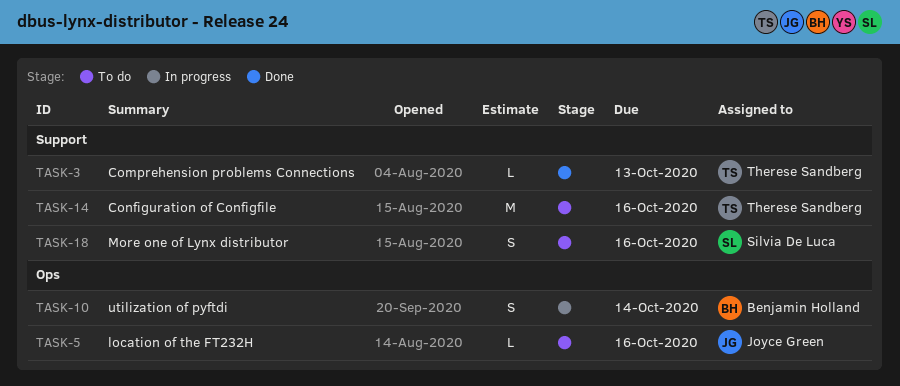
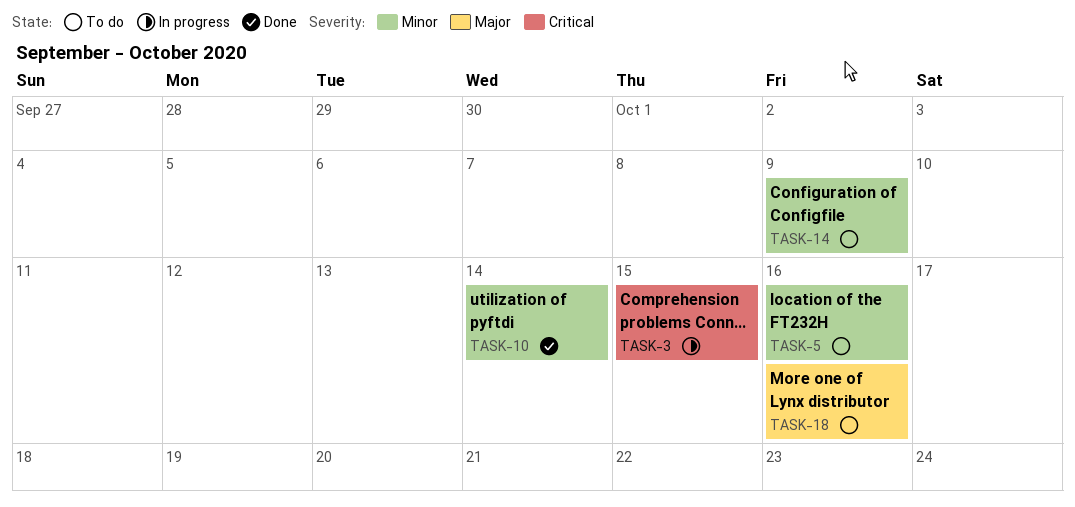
TASK-3, status: Done -> In progress
TASK-3, due: Oct 13 -> Oct 15
TASK-10, status: In progress -> Done
TASK-14, due: Oct 16 -> Oct 9

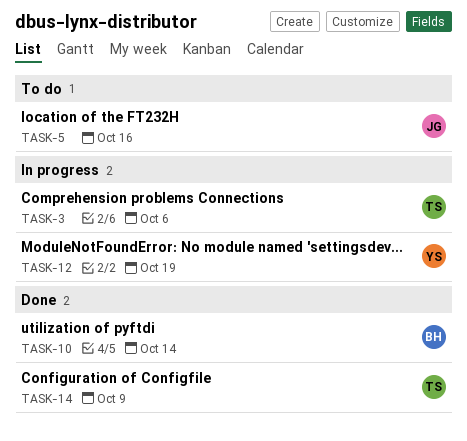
TASK-3, due: Oct 15 -> Oct 6
TASK-12: none -> present
TASK-14, status: To do -> Done
TASK-18: present -> none

